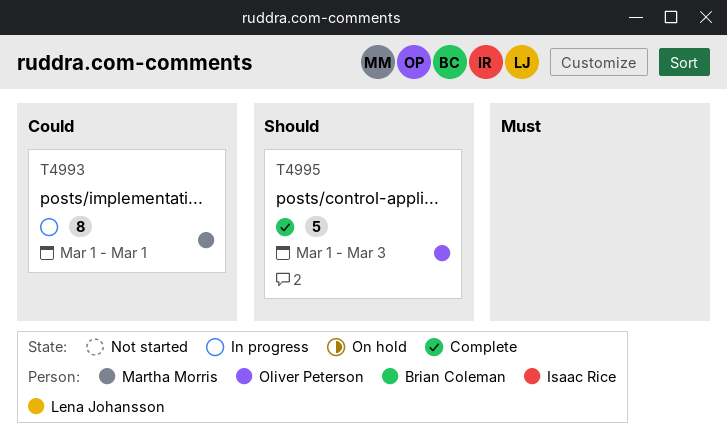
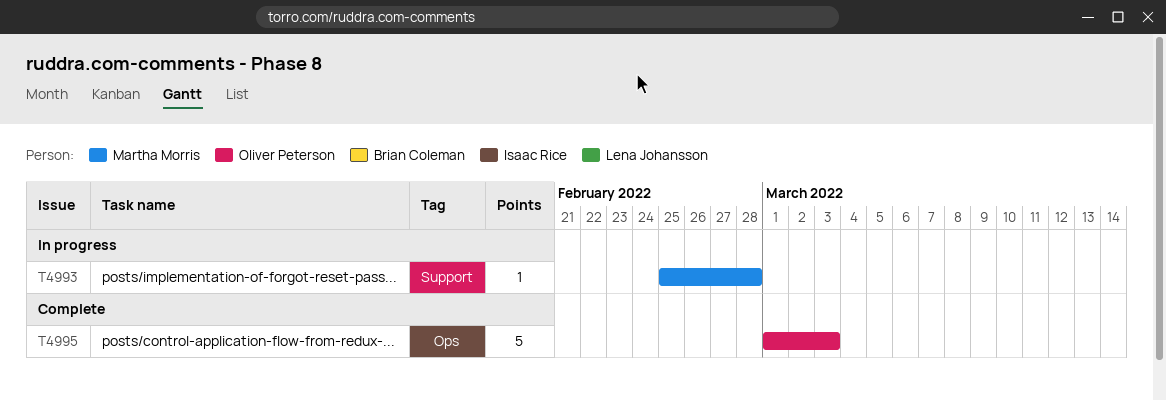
T4993, estimate: 8 -> 1
T4993, start: Mar 1 -> Feb 25
T4993, due: Mar 1 -> Feb 28

